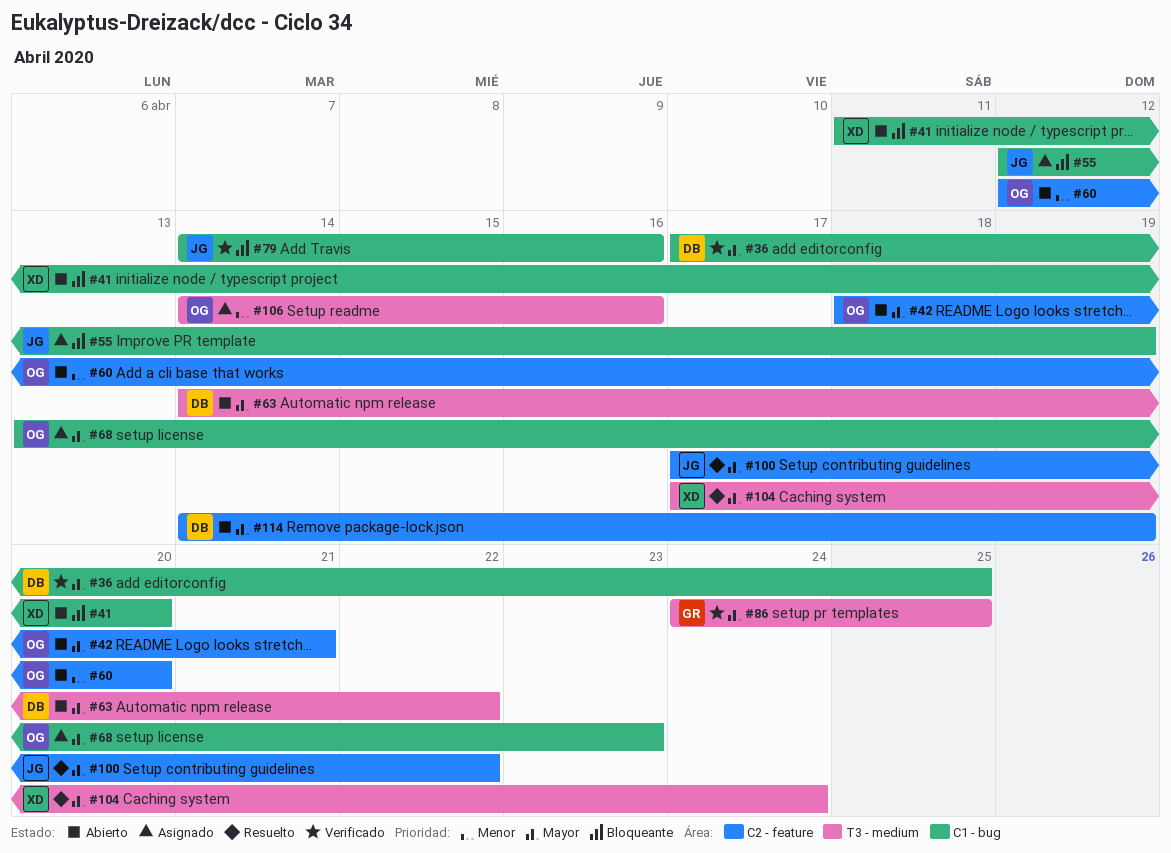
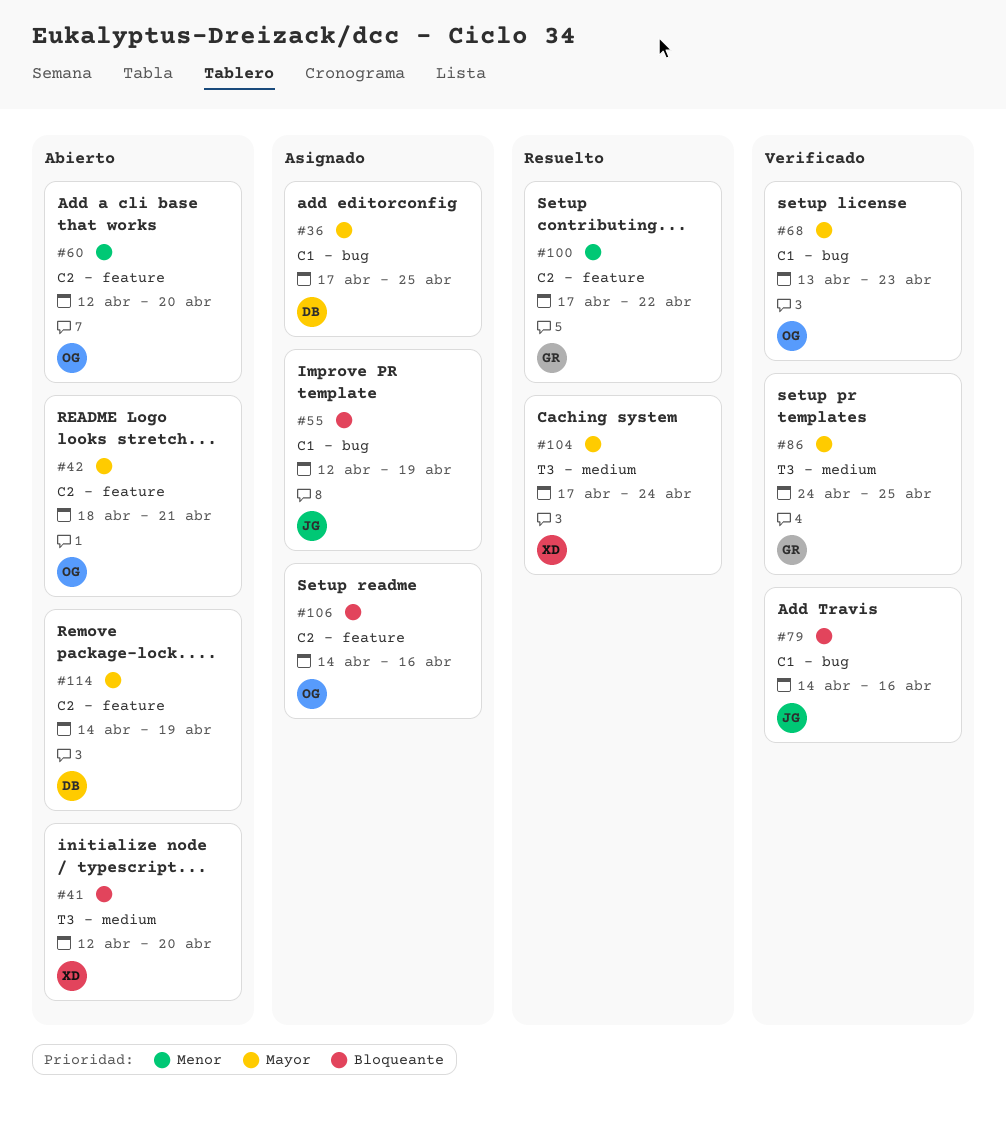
#36, status: Verificado -> Asignado
#41, label: C1 - bug -> T3 - medium
#41, start: Apr 11 -> Apr 12
#63: present -> none
#68, status: Asignado -> Verificado
#100, owner: JG -> GR
#100, priority: Mayor -> Menor
#106, priority: Menor -> Bloqueante
#106, label: T3 - medium -> C2 - feature

